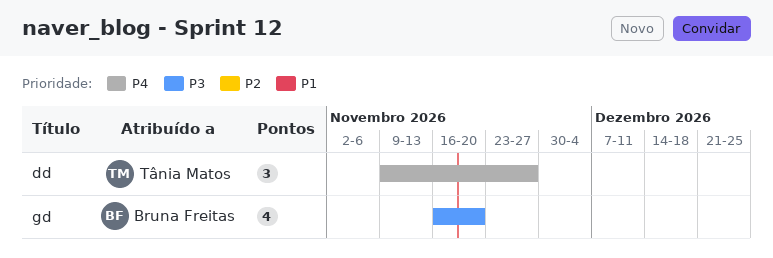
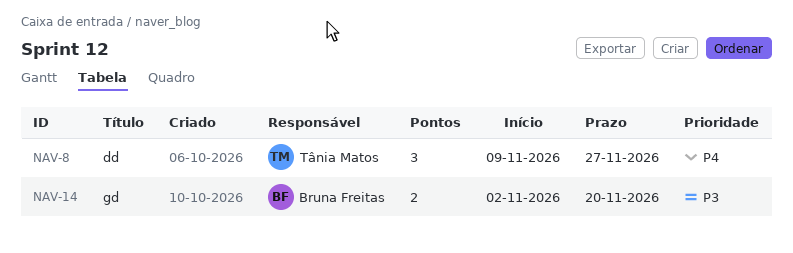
gd, estimate: 4 -> 2
gd, start: Nov 16 -> Nov 2

